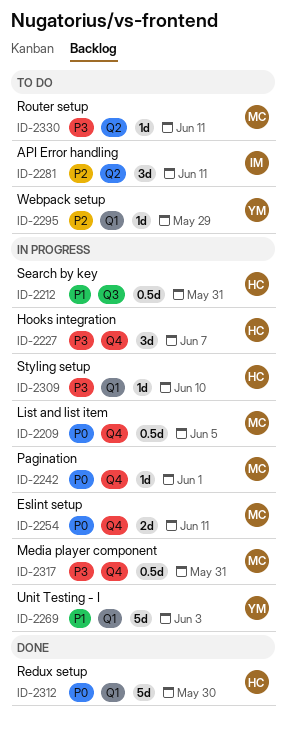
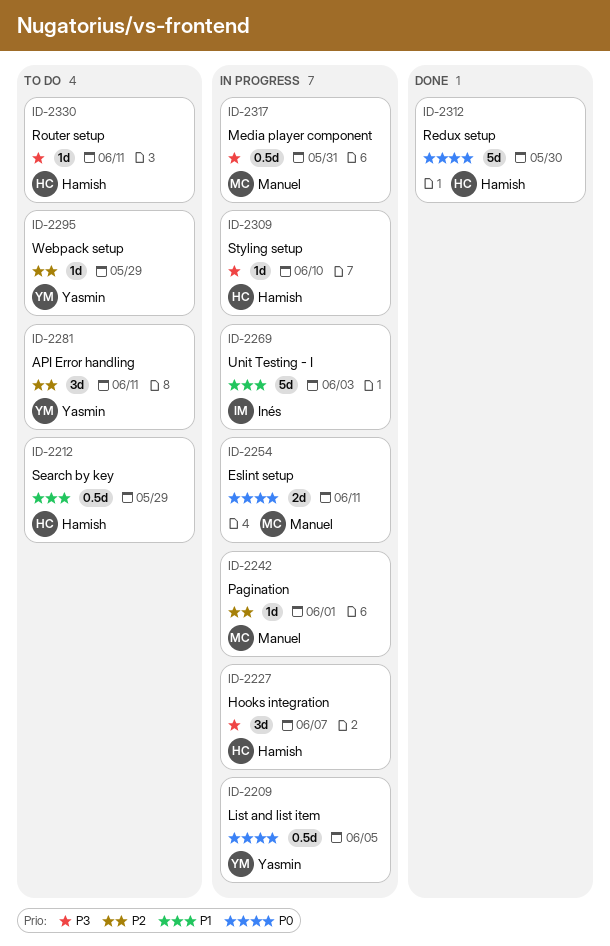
ID-2209, owner: Manuel -> Yasmin
ID-2212, status: In progress -> To do
ID-2212, due: May 31 -> May 29
ID-2242, priority: P0 -> P2
ID-2269, owner: Yasmin -> Inés
ID-2281, owner: Inés -> Yasmin
ID-2330, owner: Manuel -> Hamish

